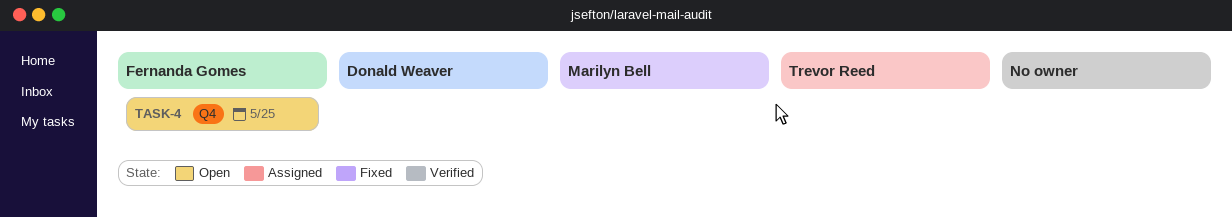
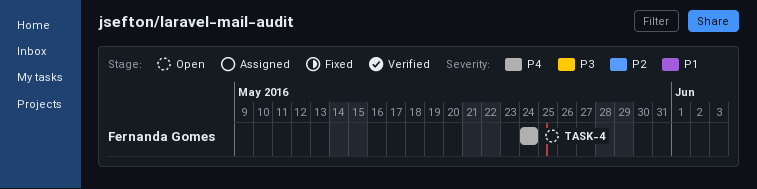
TASK-4, due: May 25 -> May 24

